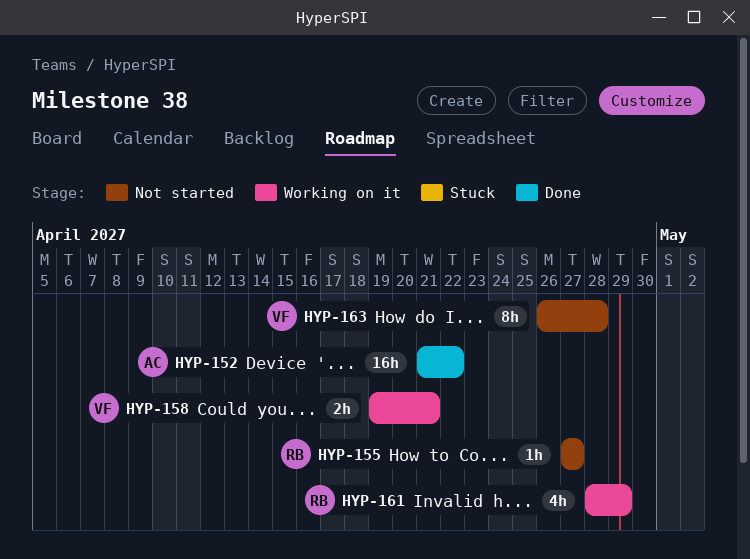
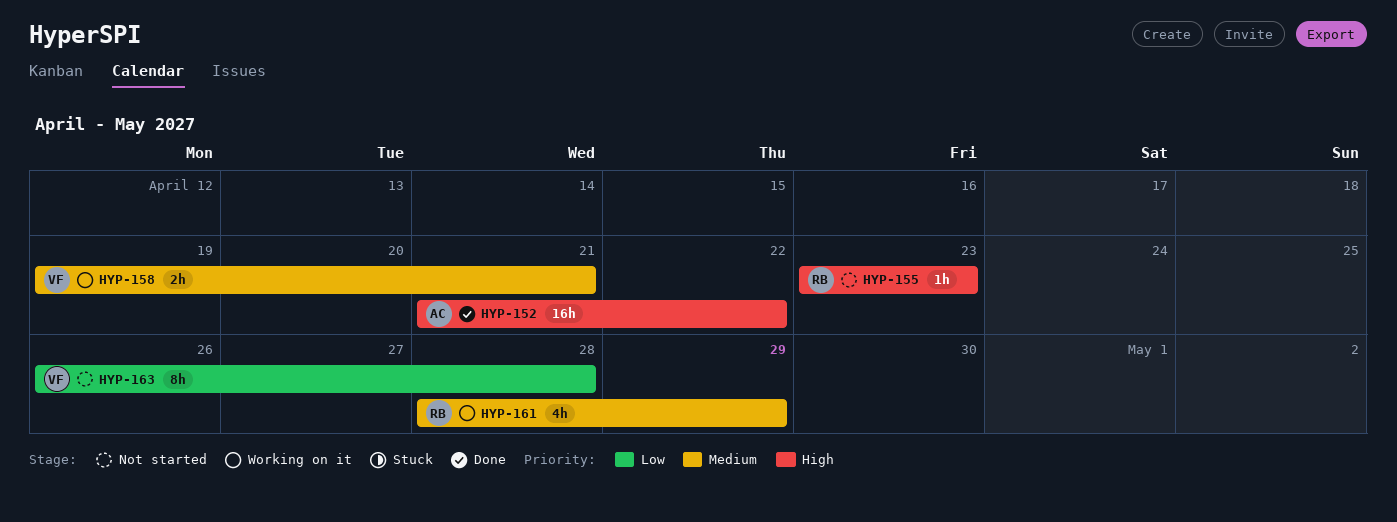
HYP-155, start: Apr 27 -> Apr 23
HYP-155, due: Apr 27 -> Apr 23

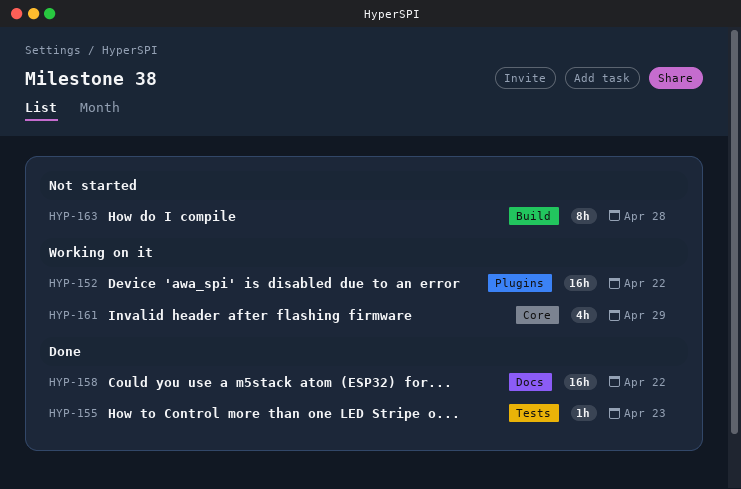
HYP-152, status: Done -> Working on it
HYP-155, status: Not started -> Done
HYP-158, status: Working on it -> Done
HYP-158, estimate: 2h -> 16h
HYP-158, due: Apr 21 -> Apr 22

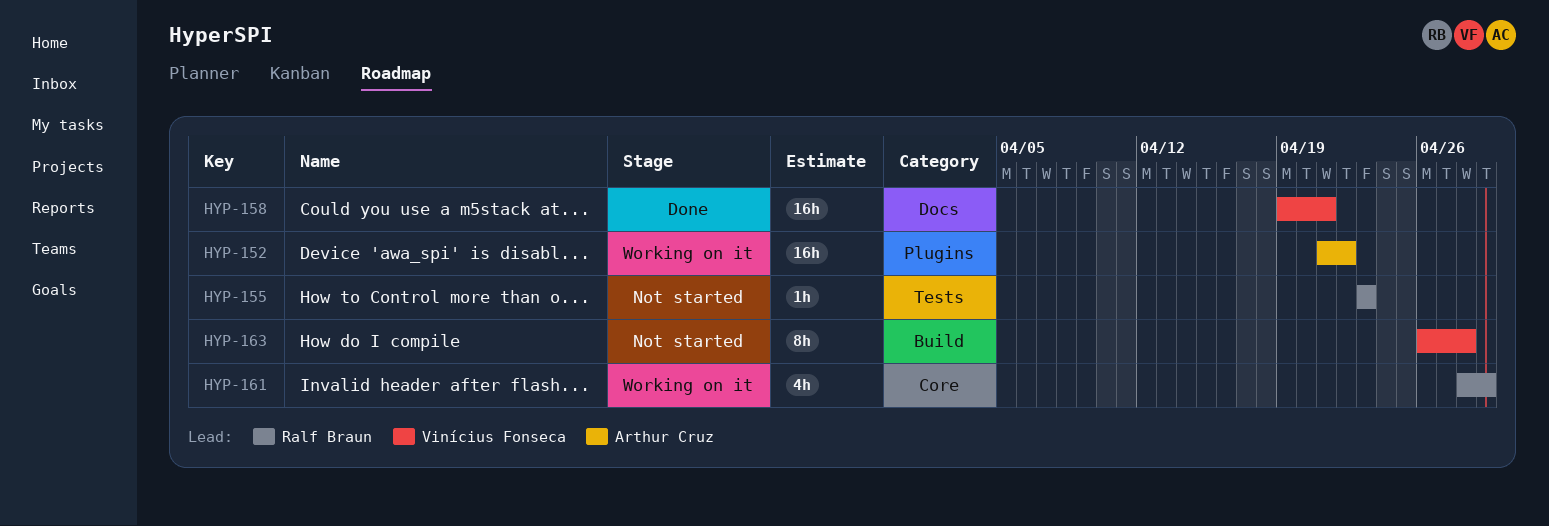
HYP-155, status: Done -> Not started
HYP-158, due: Apr 22 -> Apr 21

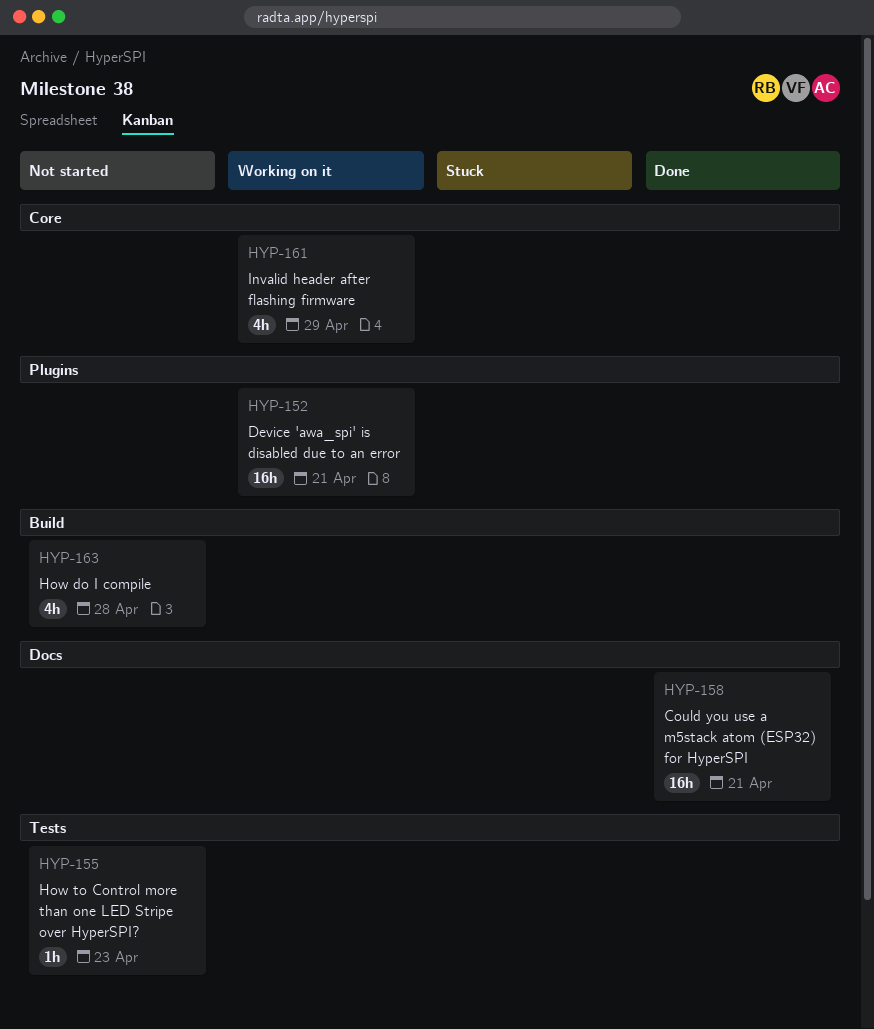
HYP-152, due: Apr 22 -> Apr 21
HYP-163, estimate: 8h -> 4h

